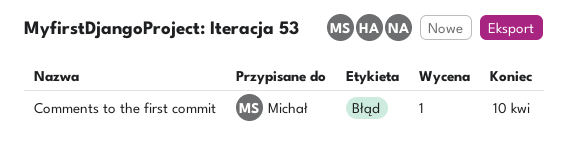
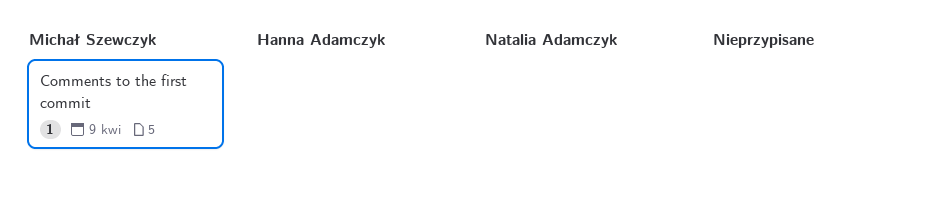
Comments to the first commit, due: Apr 10 -> Apr 9

